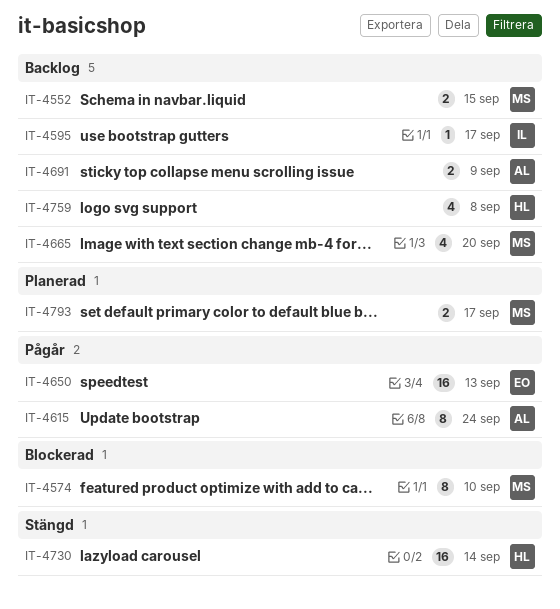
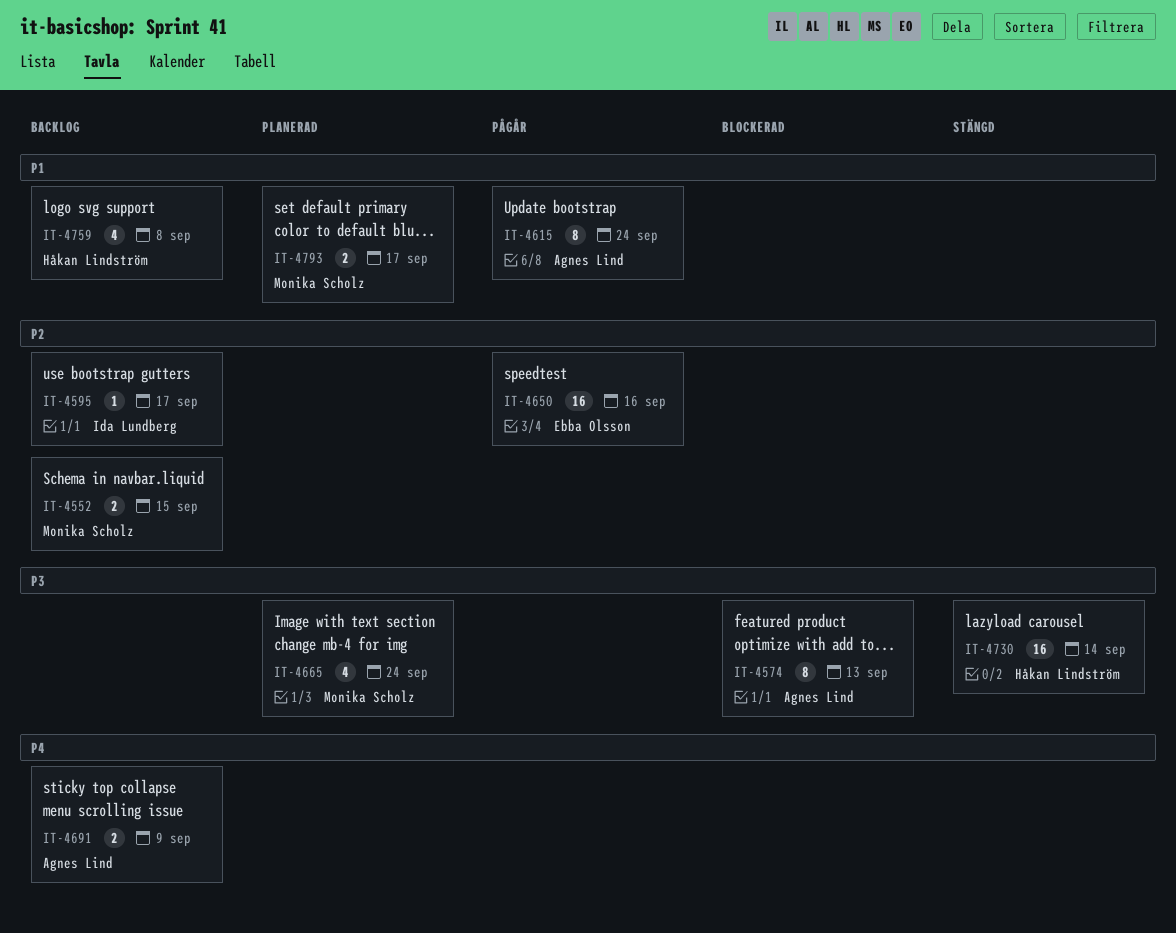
IT-4574, owner: Monika Scholz -> Agnes Lind
IT-4574, due: Sep 10 -> Sep 13
IT-4650, due: Sep 13 -> Sep 16
IT-4665, status: Backlog -> Planerad
IT-4665, due: Sep 20 -> Sep 24

